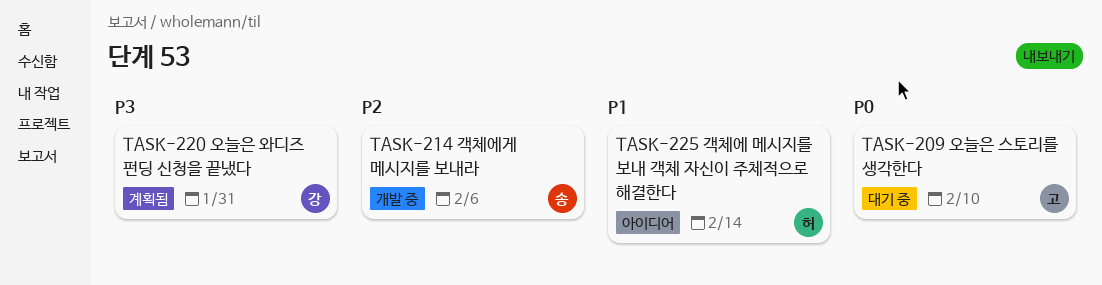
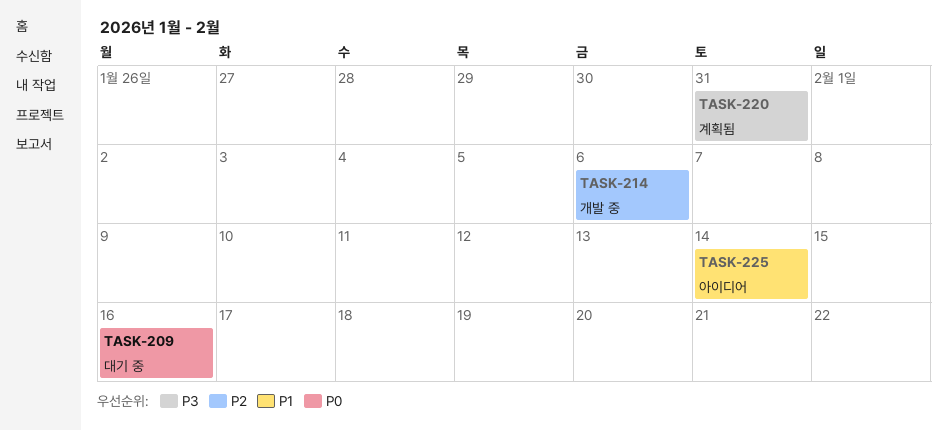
TASK-209, due: Feb 10 -> Feb 16

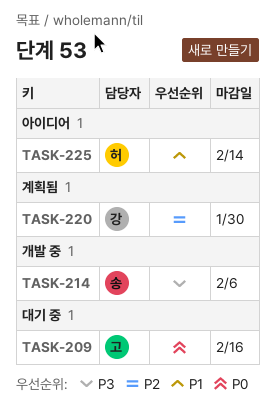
TASK-214, priority: P2 -> P3
TASK-220, priority: P3 -> P2
TASK-220, due: Jan 31 -> Jan 30

